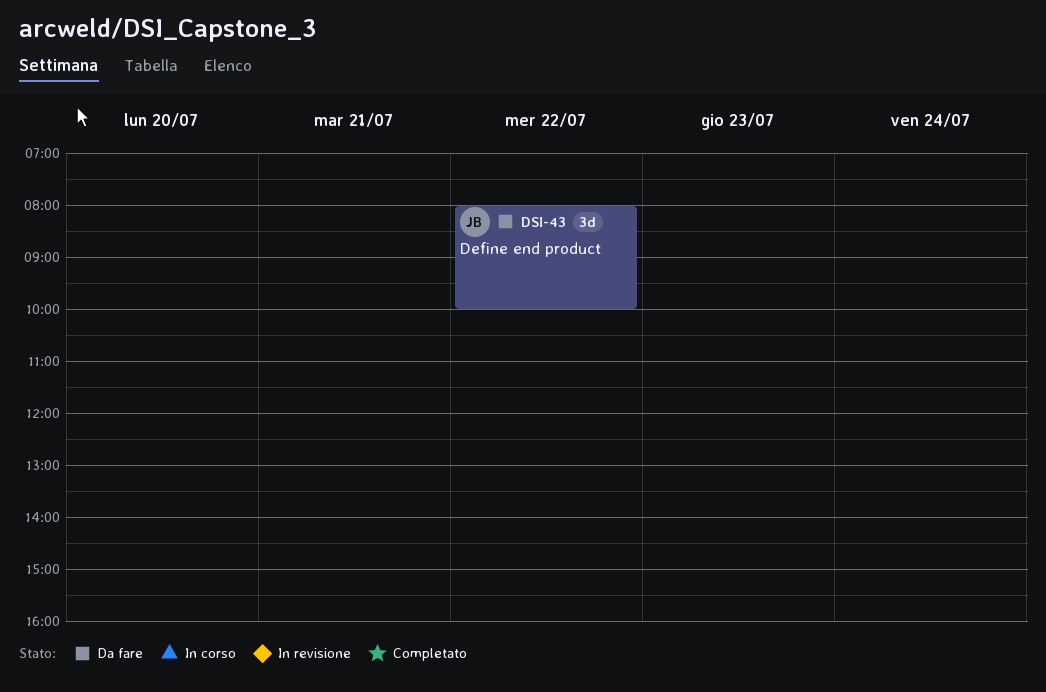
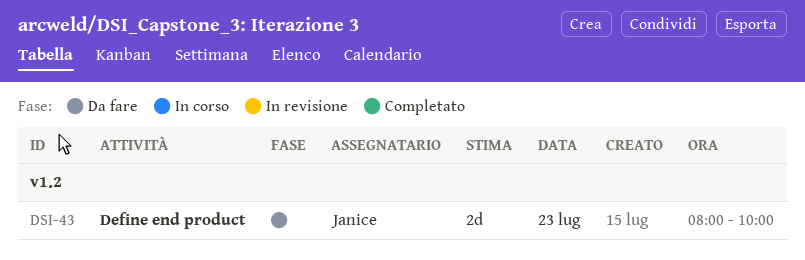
DSI-43, estimate: 3d -> 2d
DSI-43, day: Jul 22 -> Jul 23

